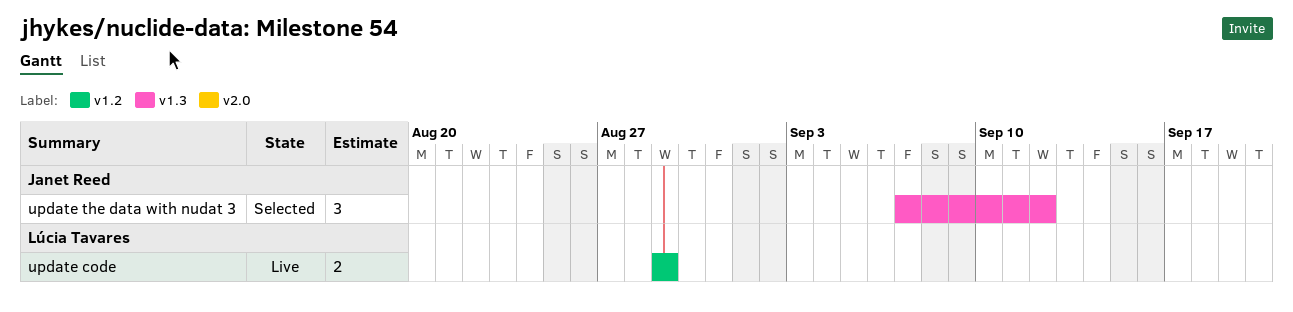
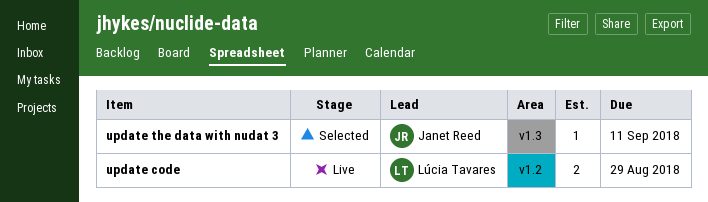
update the data with nudat 3, estimate: 3 -> 1
update the data with nudat 3, due: Sep 12 -> Sep 11

